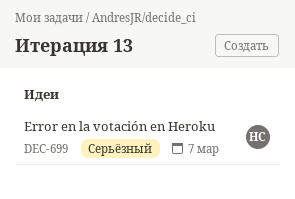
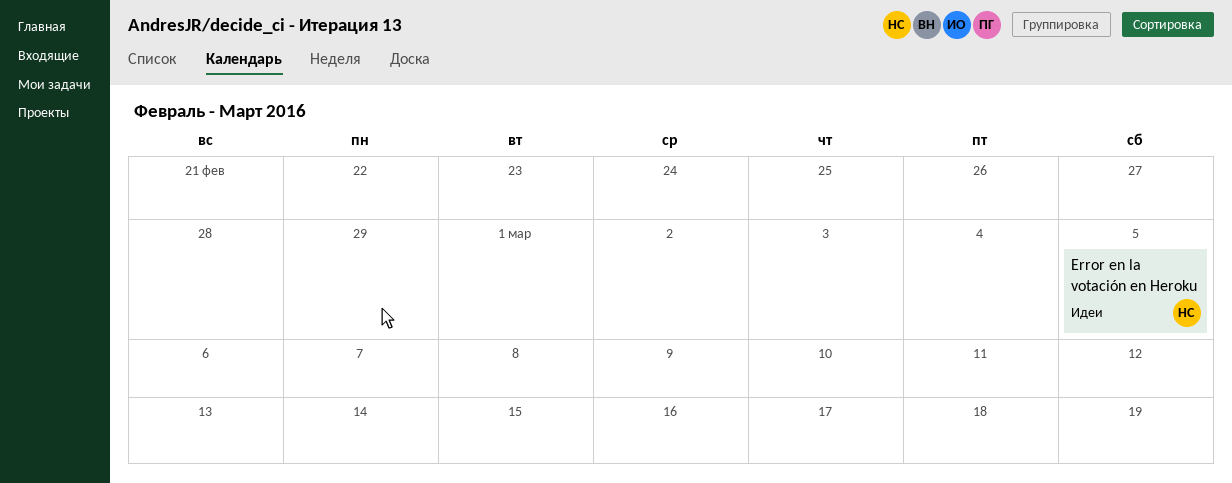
Error en la votación en Heroku, due: Mar 7 -> Mar 5

